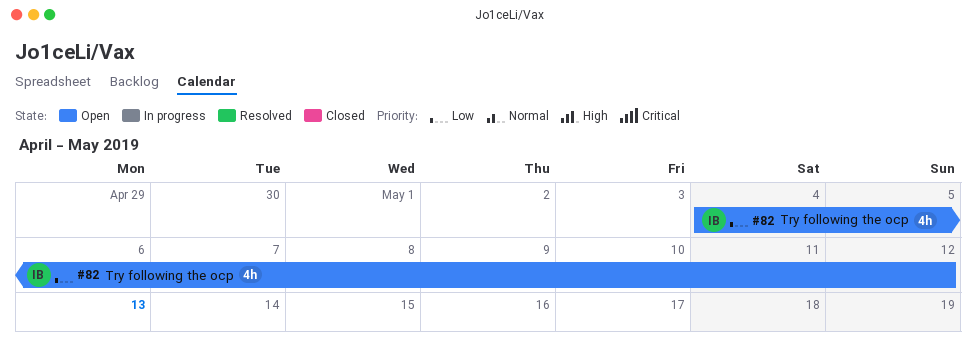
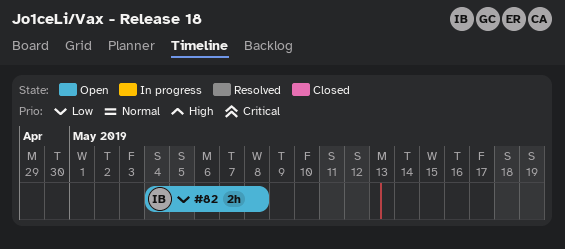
#82, estimate: 4h -> 2h
#82, due: May 12 -> May 8

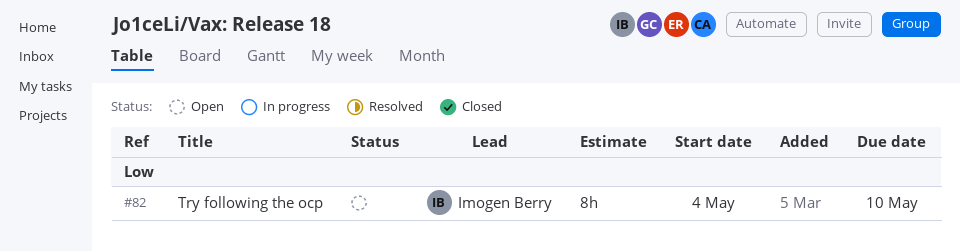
#82, estimate: 2h -> 8h
#82, due: May 8 -> May 10

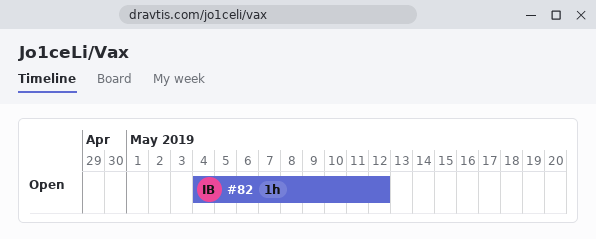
#82, estimate: 8h -> 1h
#82, due: May 10 -> May 12

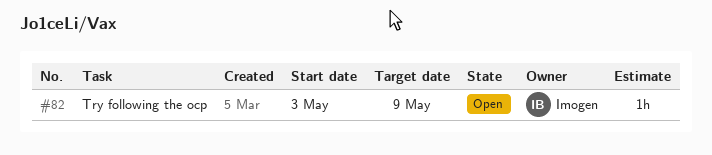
#82, start: May 4 -> May 3
#82, due: May 12 -> May 9

